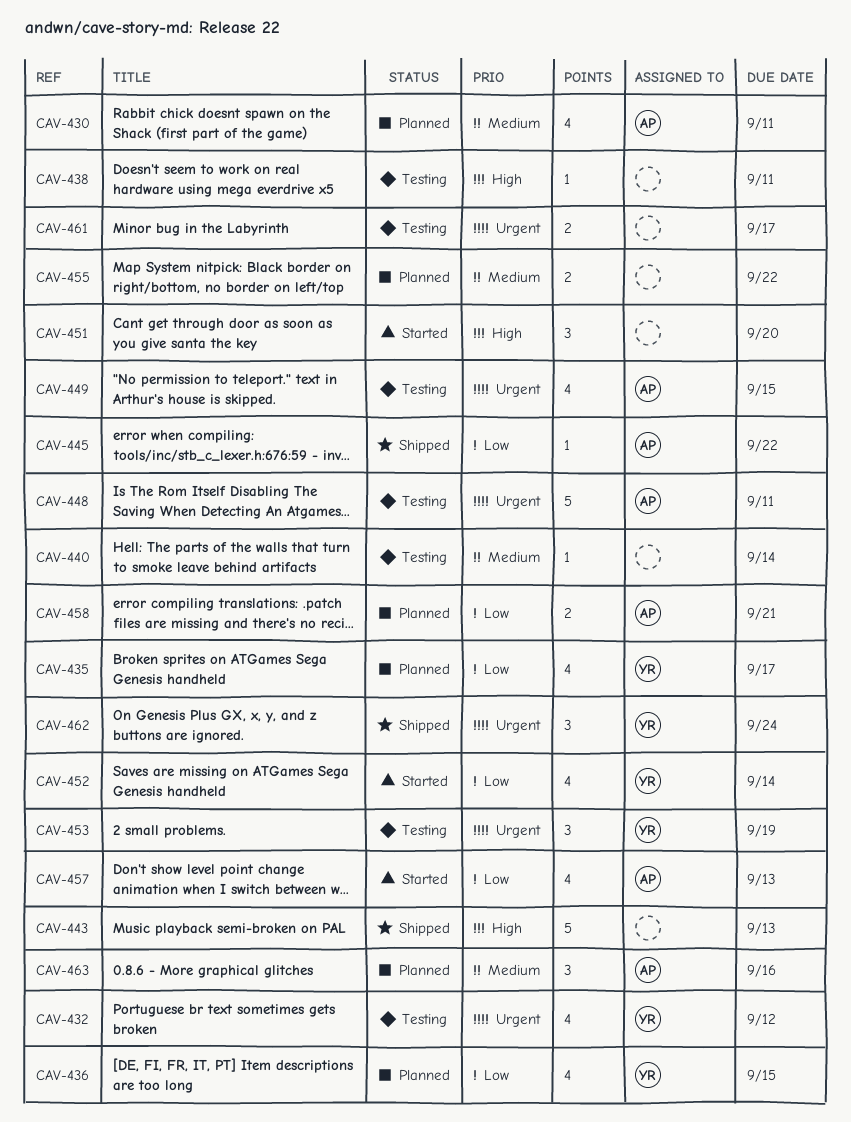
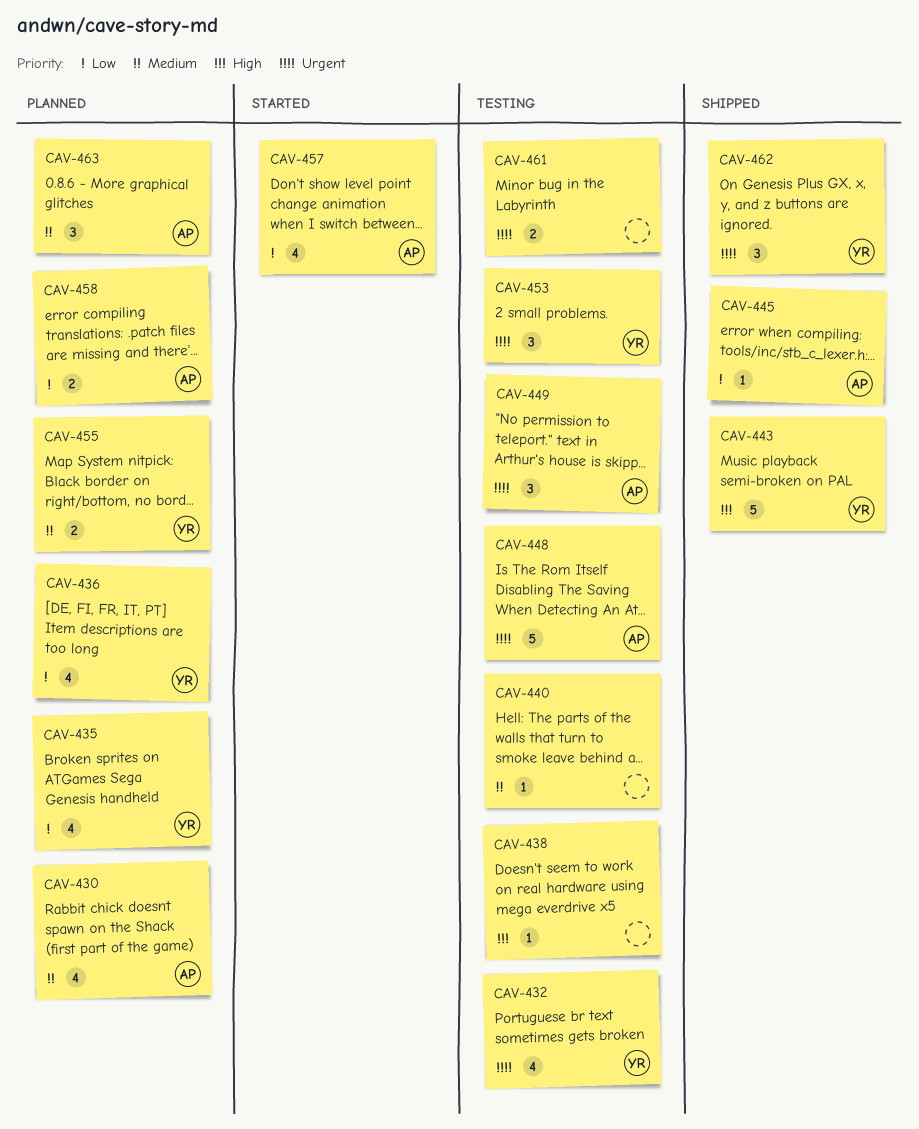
CAV-443, owner: none -> YR
CAV-449, estimate: 4 -> 3
CAV-451: present -> none
CAV-452: present -> none
CAV-455, owner: none -> YR

